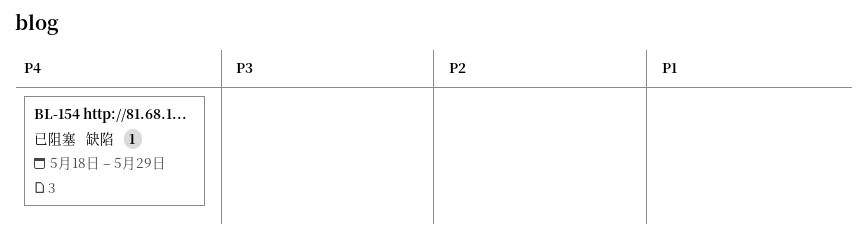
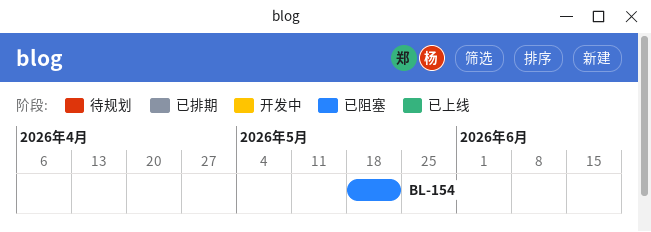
BL-154, due: May 29 -> May 22

